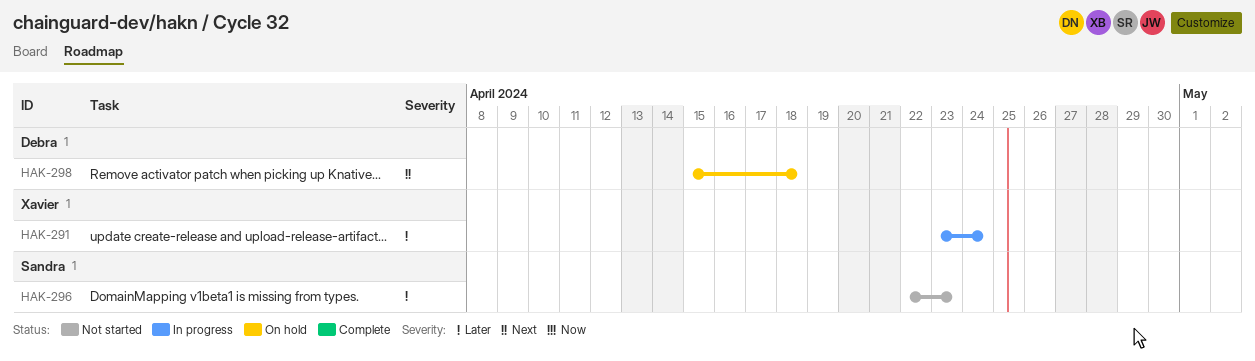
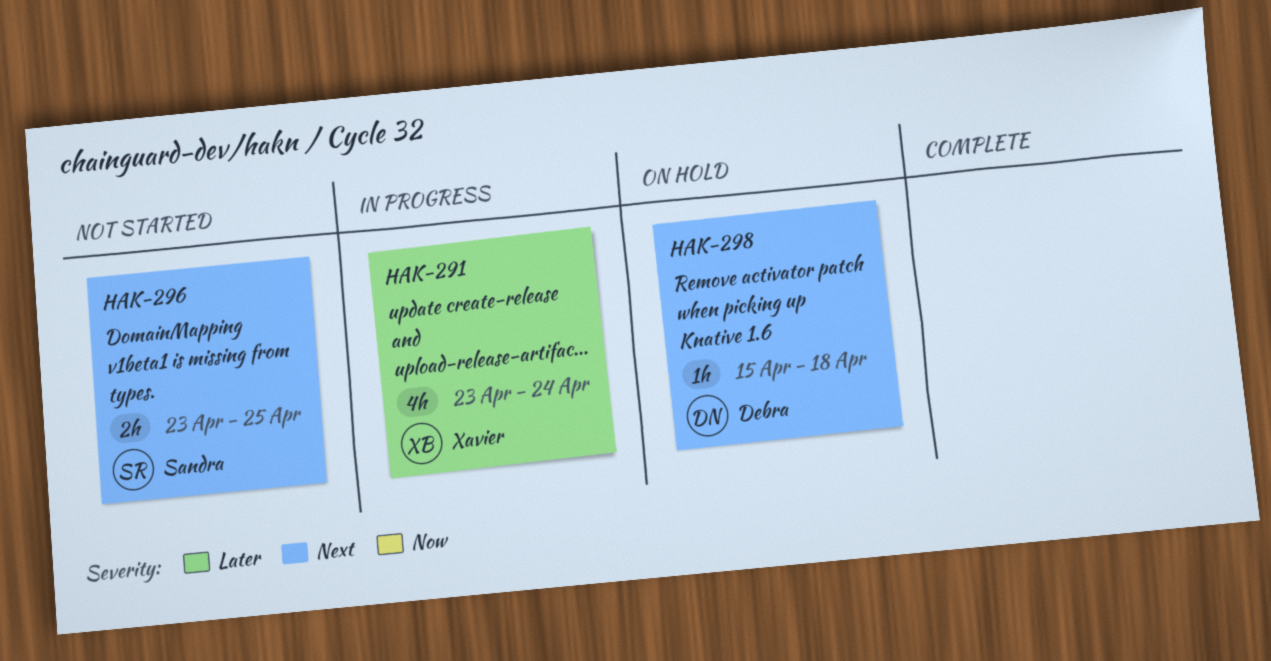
HAK-296, priority: Later -> Next
HAK-296, start: Apr 22 -> Apr 23
HAK-296, due: Apr 23 -> Apr 25

